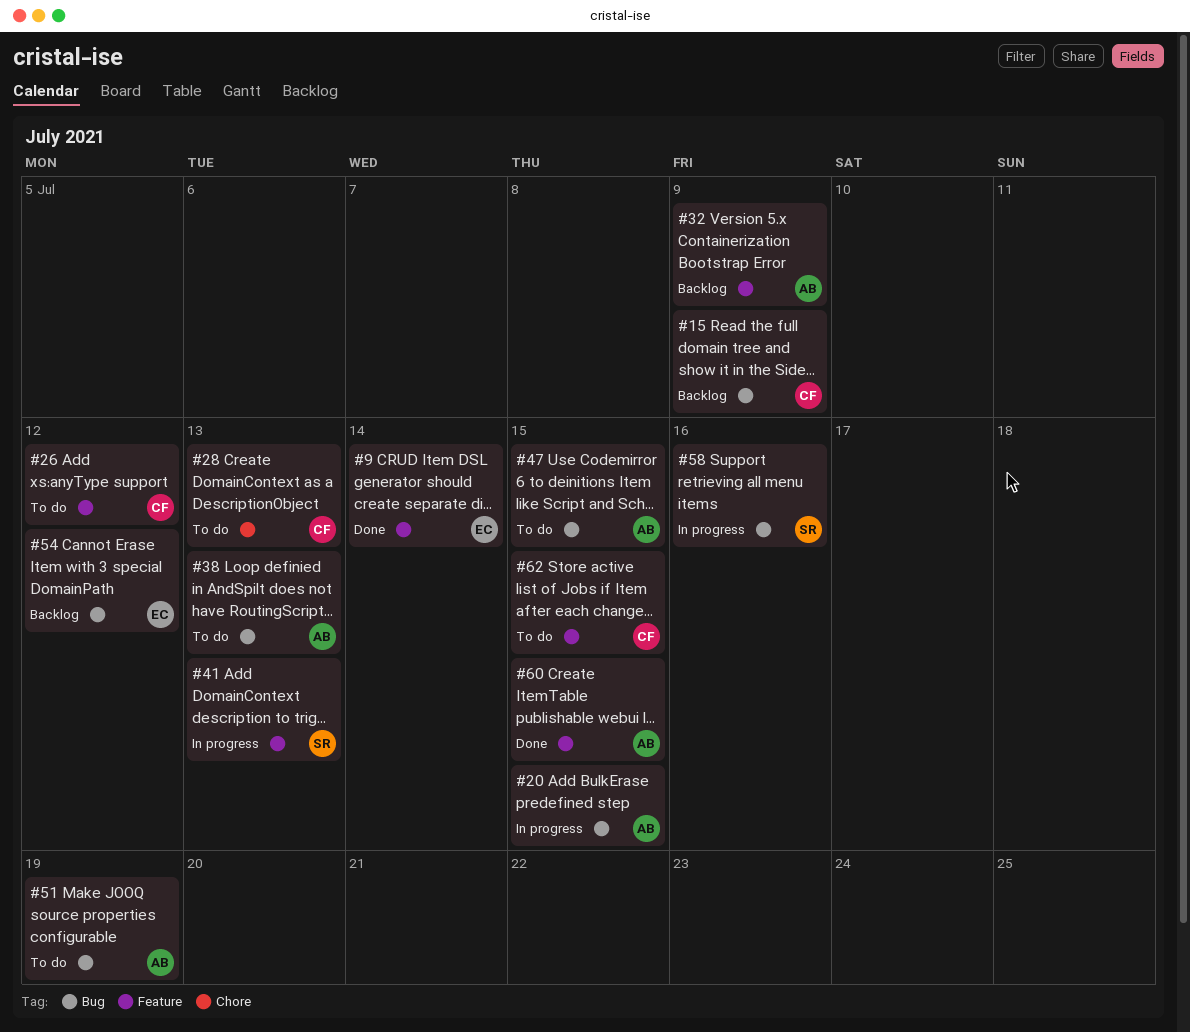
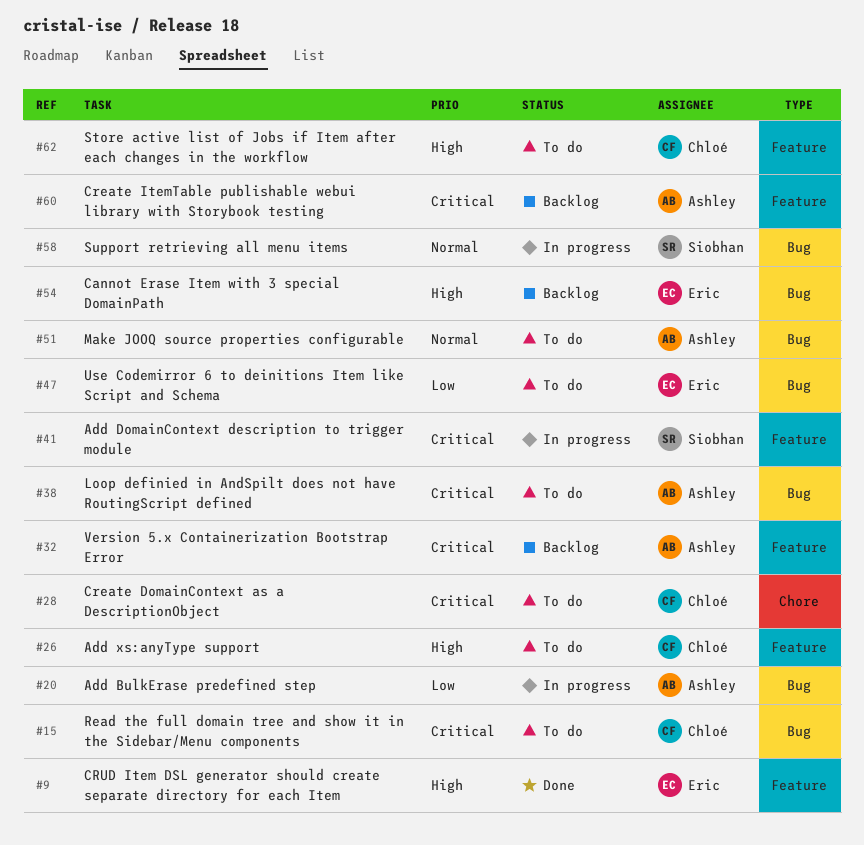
#15, status: Backlog -> To do
#47, owner: Ashley -> Eric
#60, status: Done -> Backlog

